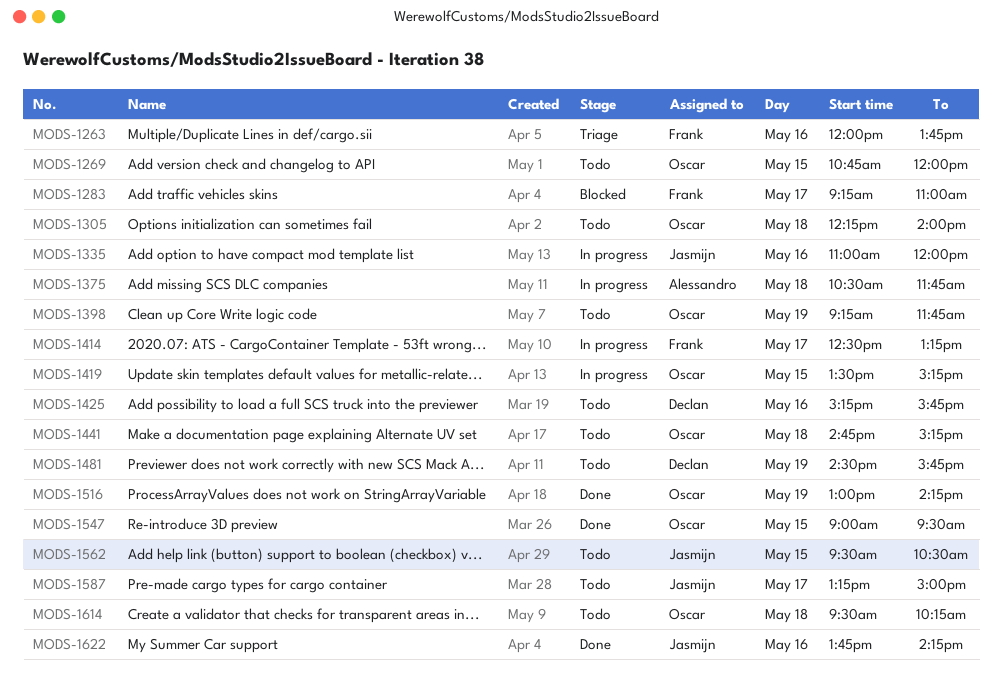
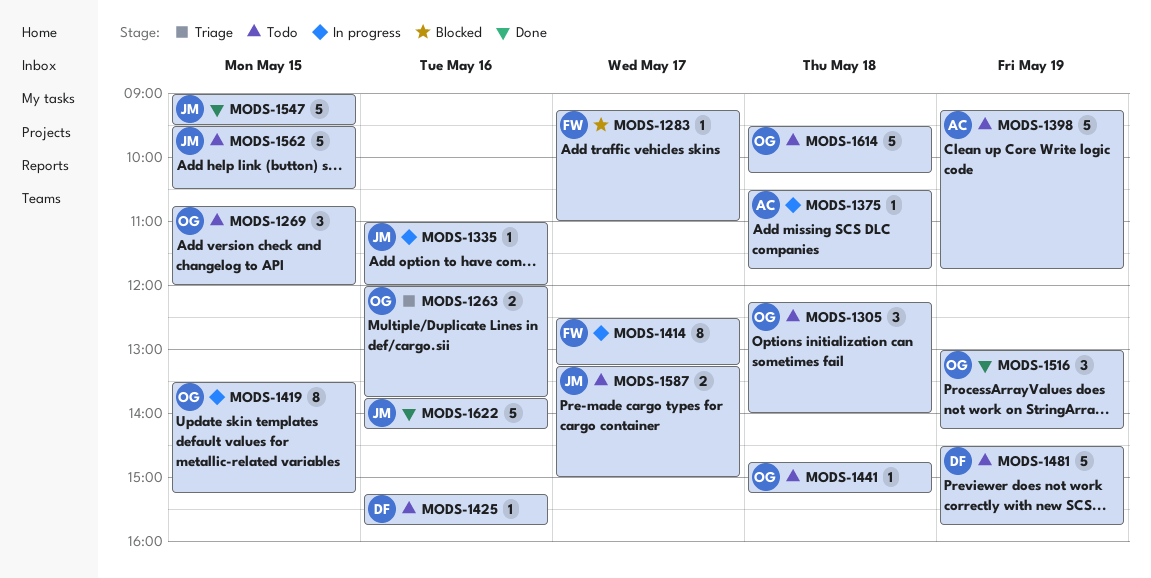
MODS-1263, owner: Frank -> Oscar
MODS-1398, owner: Oscar -> Alessandro
MODS-1547, owner: Oscar -> Jasmijn

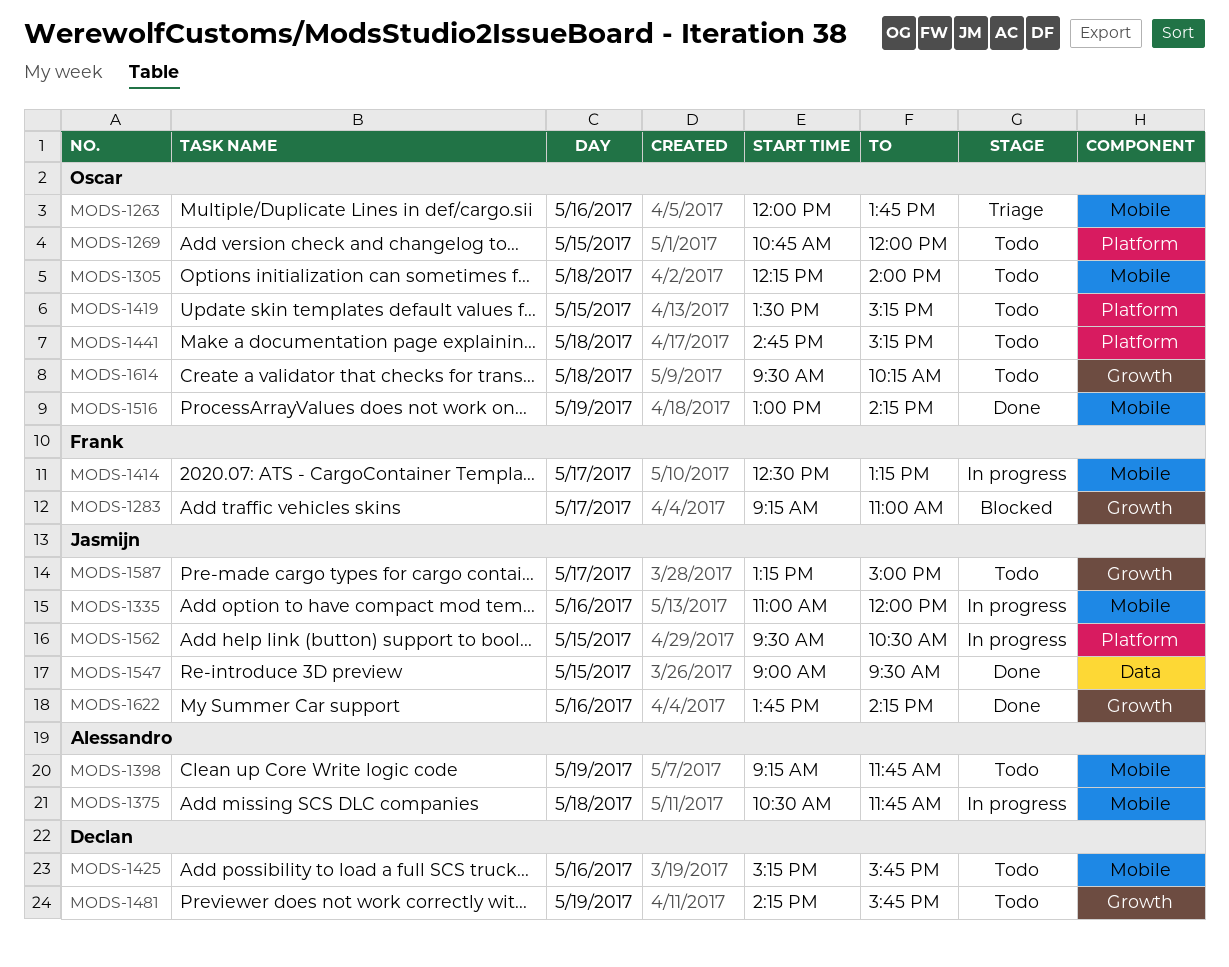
MODS-1419, status: In progress -> Todo
MODS-1481, begins: 14:30 -> 14:15
MODS-1562, status: Todo -> In progress

